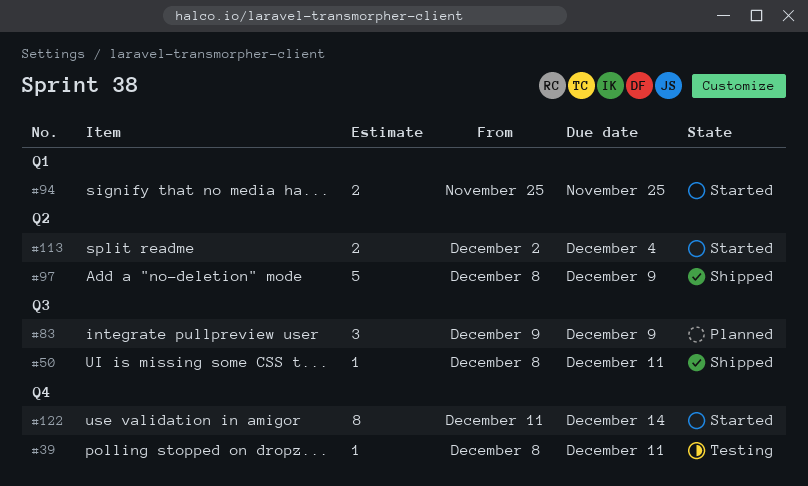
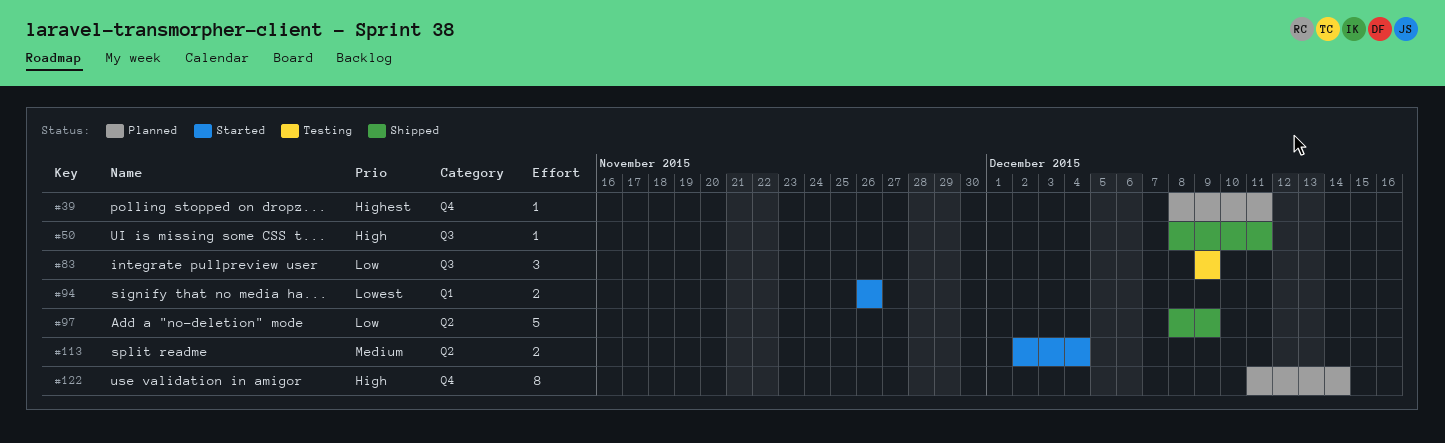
#39, status: Testing -> Planned
#83, status: Planned -> Testing
#94, start: Nov 25 -> Nov 26
#94, due: Nov 25 -> Nov 26
#122, status: Started -> Planned

